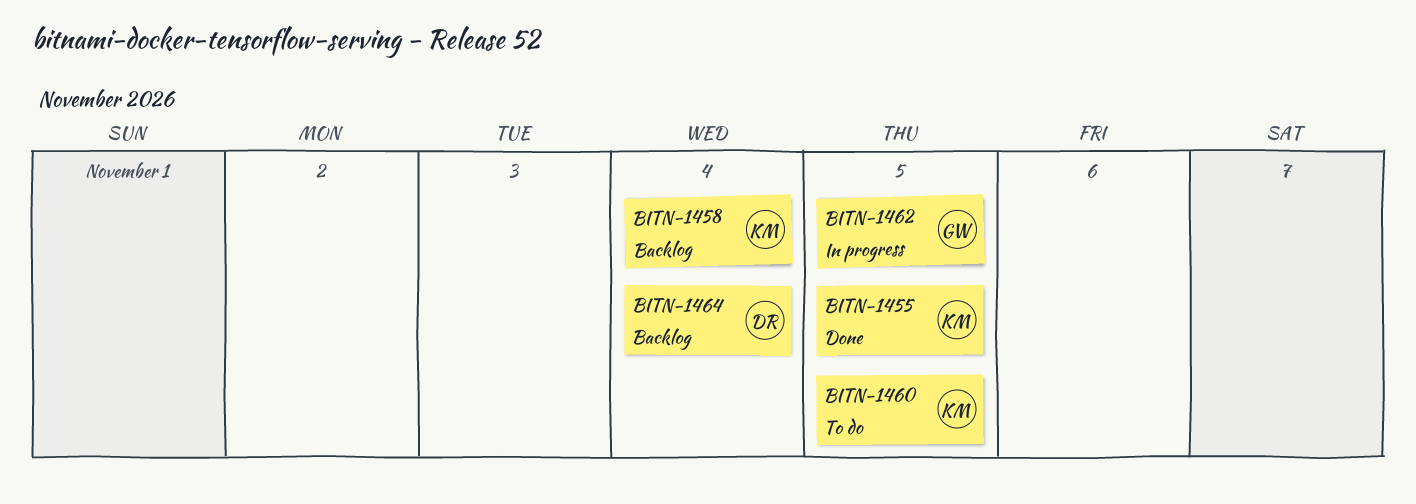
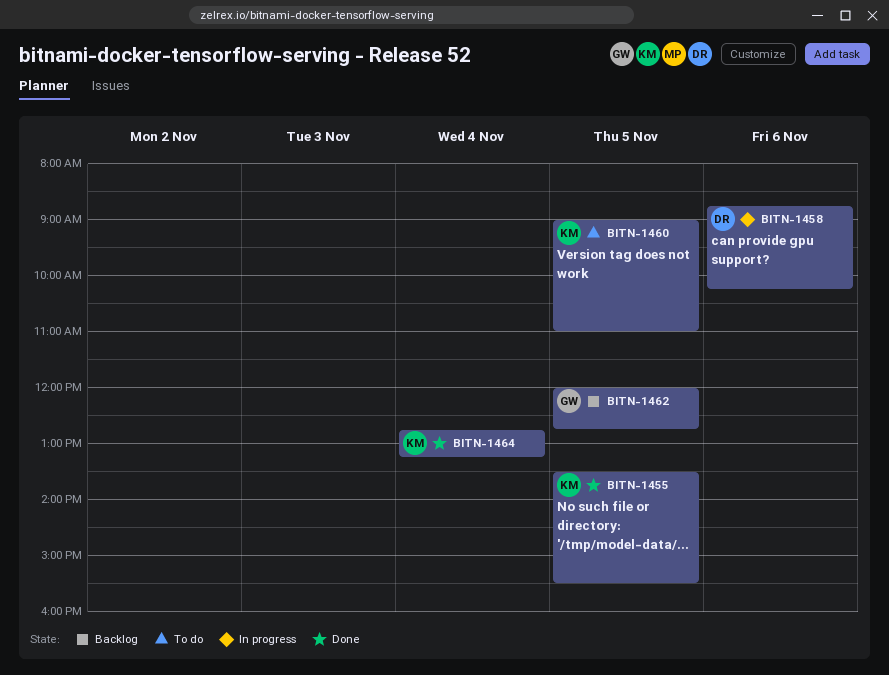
BITN-1458, status: Backlog -> In progress
BITN-1458, owner: KM -> DR
BITN-1458, day: Nov 4 -> Nov 6
BITN-1462, status: In progress -> Backlog
BITN-1464, status: Backlog -> Done
BITN-1464, owner: DR -> KM

